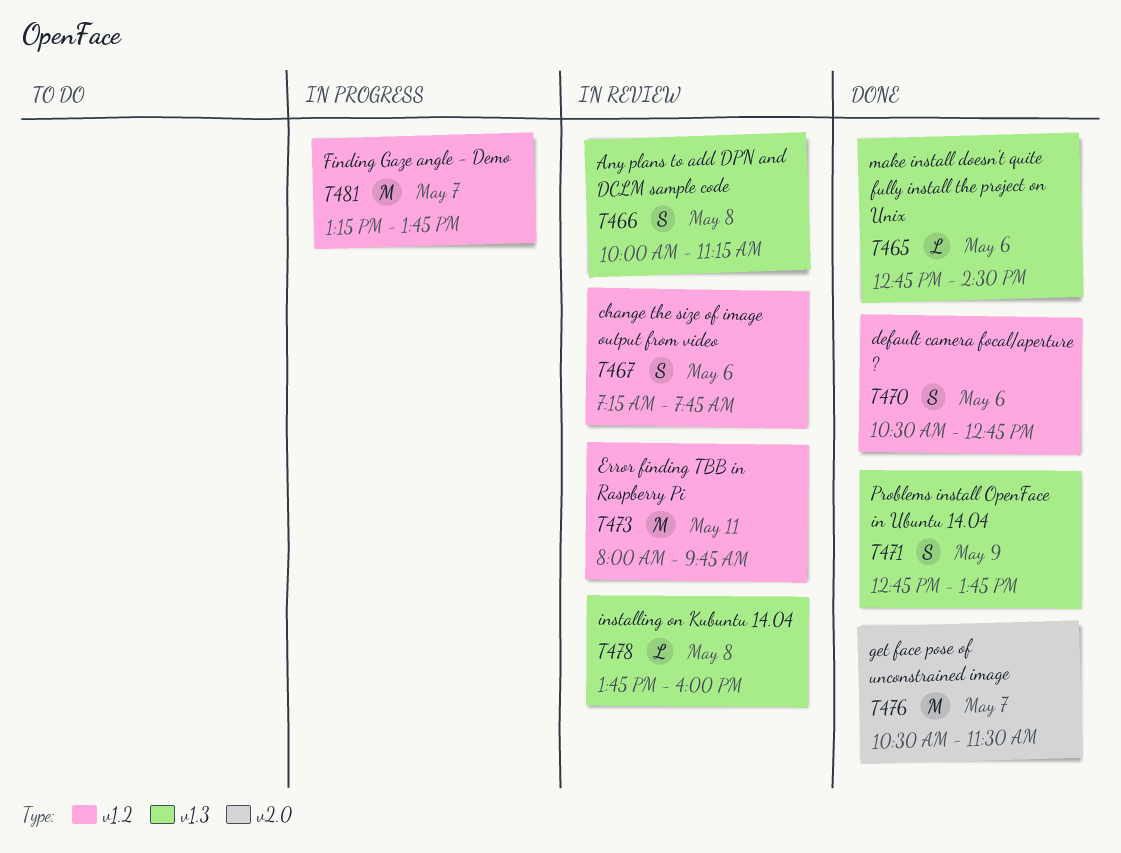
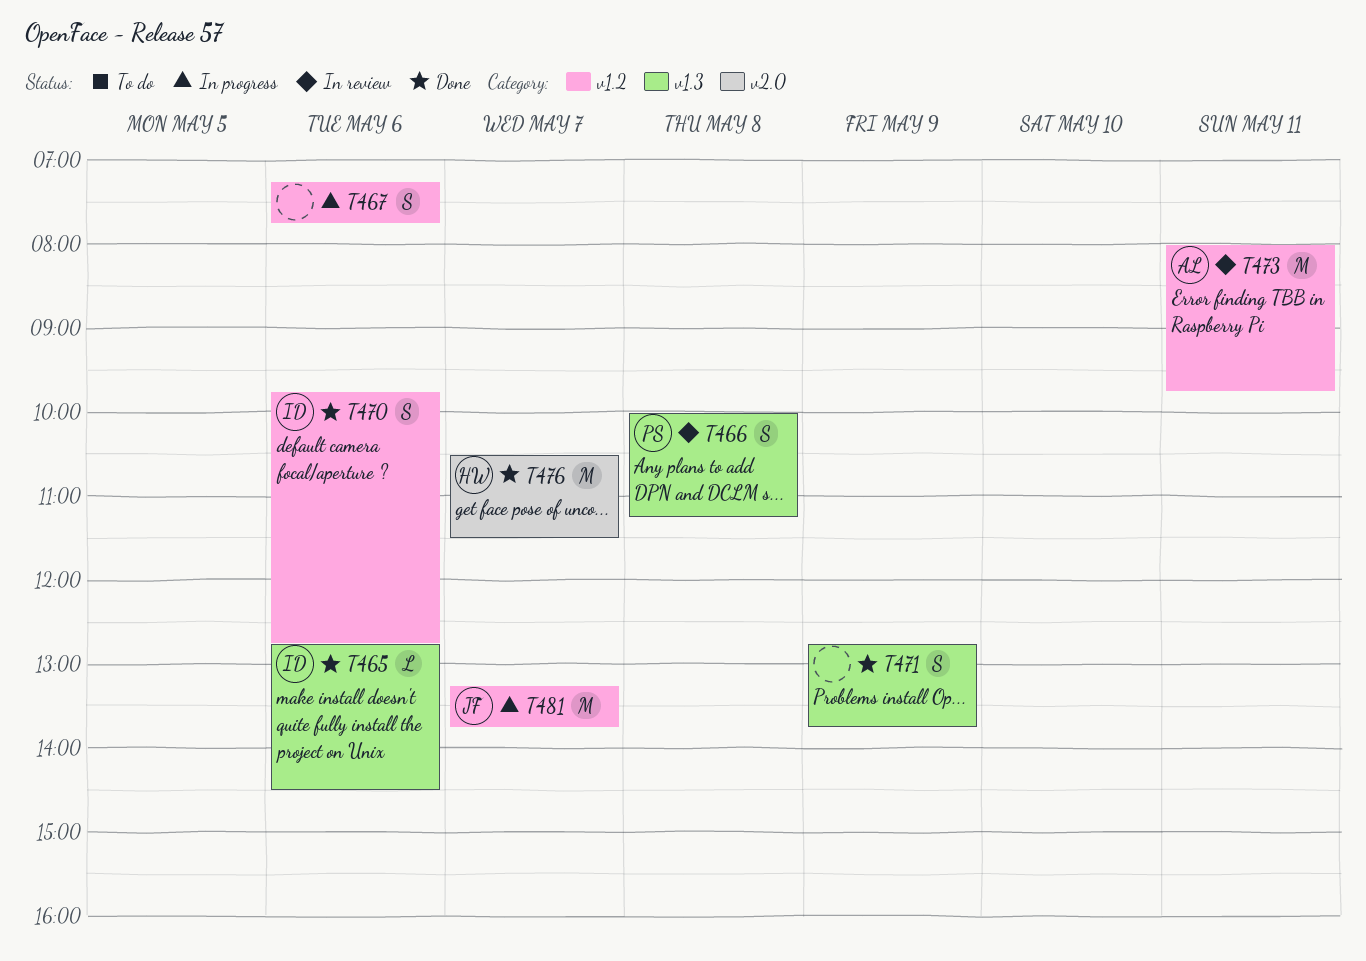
T467, status: In review -> In progress
T470, begins: 10:30 -> 09:45
T478: present -> none

